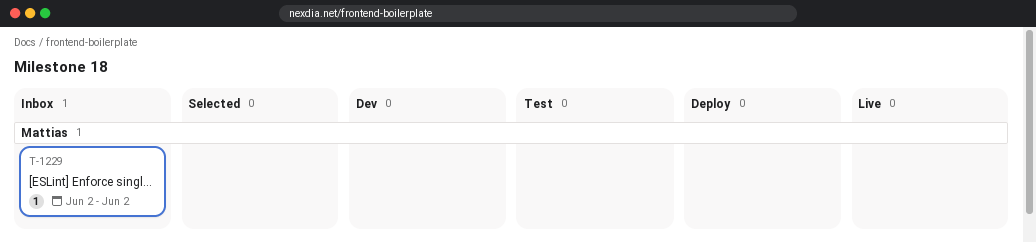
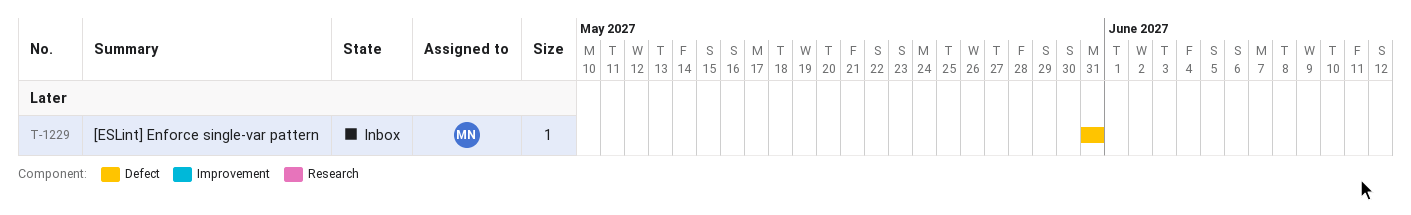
T-1229, start: Jun 2 -> May 31
T-1229, due: Jun 2 -> May 31

